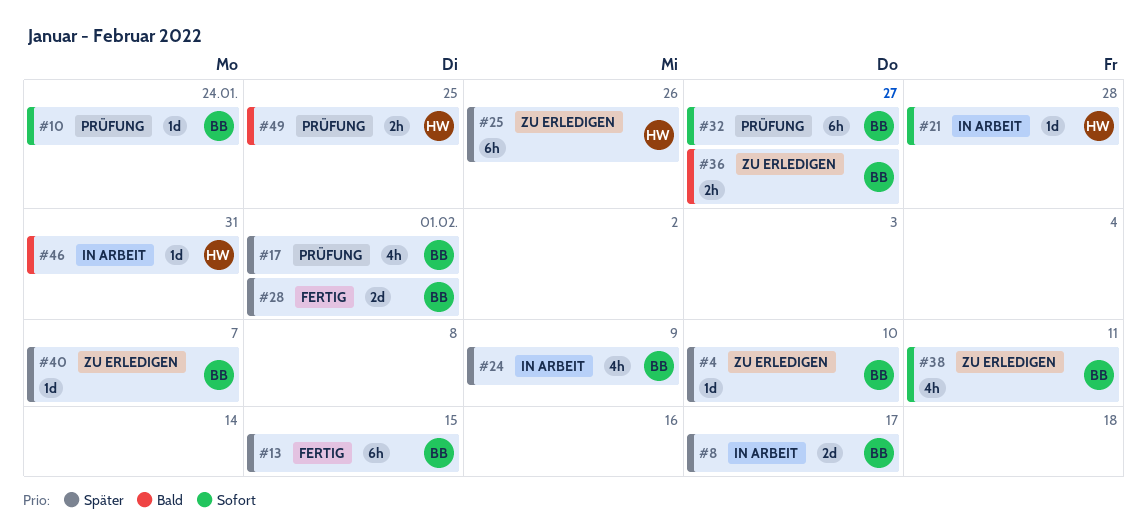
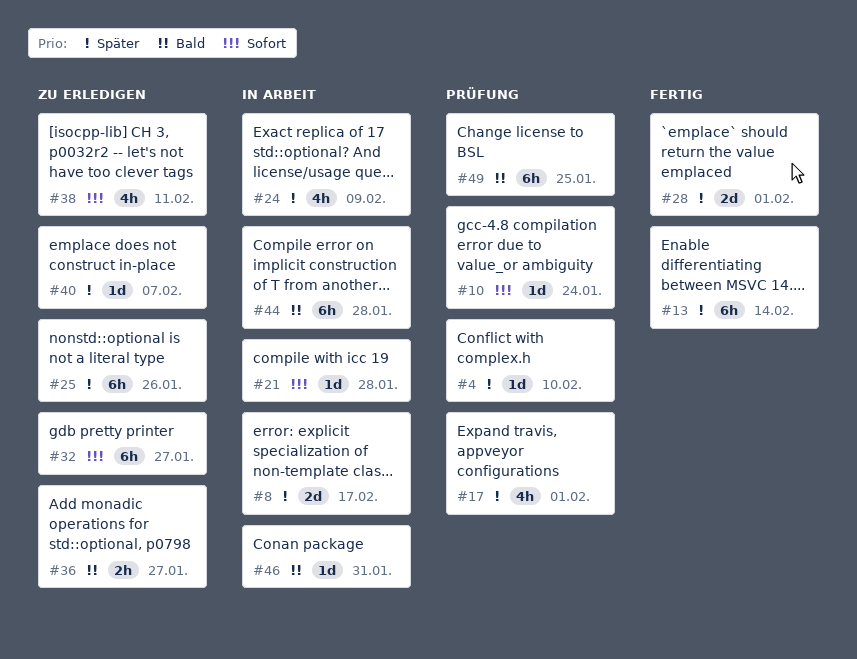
#4, status: Zu erledigen -> Prüfung
#13, due: Feb 15 -> Feb 14
#32, status: Prüfung -> Zu erledigen
#44: none -> present
#49, estimate: 2h -> 6h

